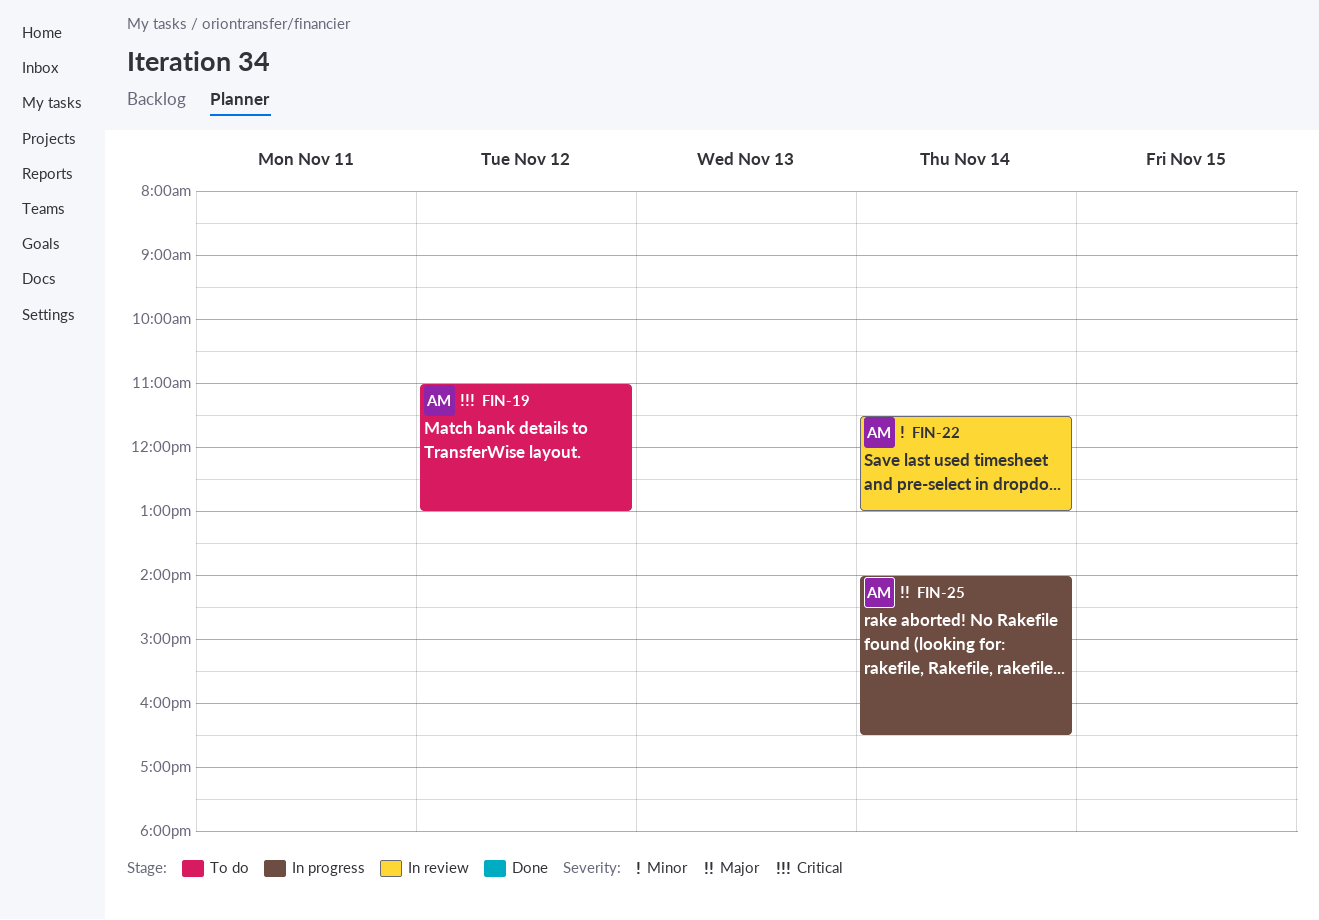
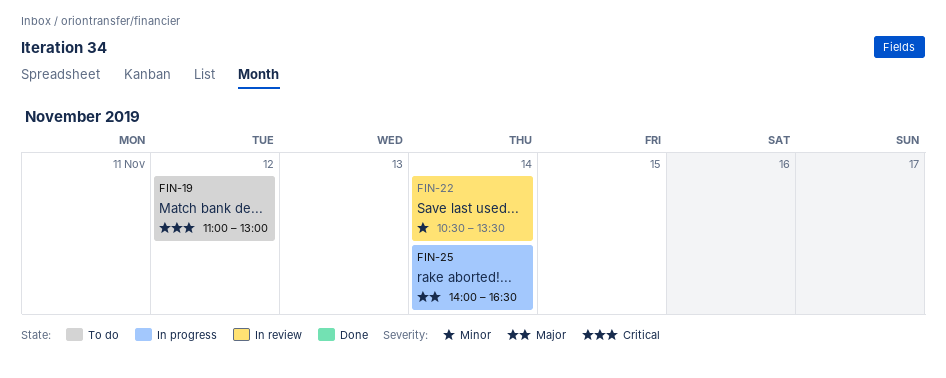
FIN-22, begins: 11:30 -> 10:30
FIN-22, ends: 13:00 -> 13:30

